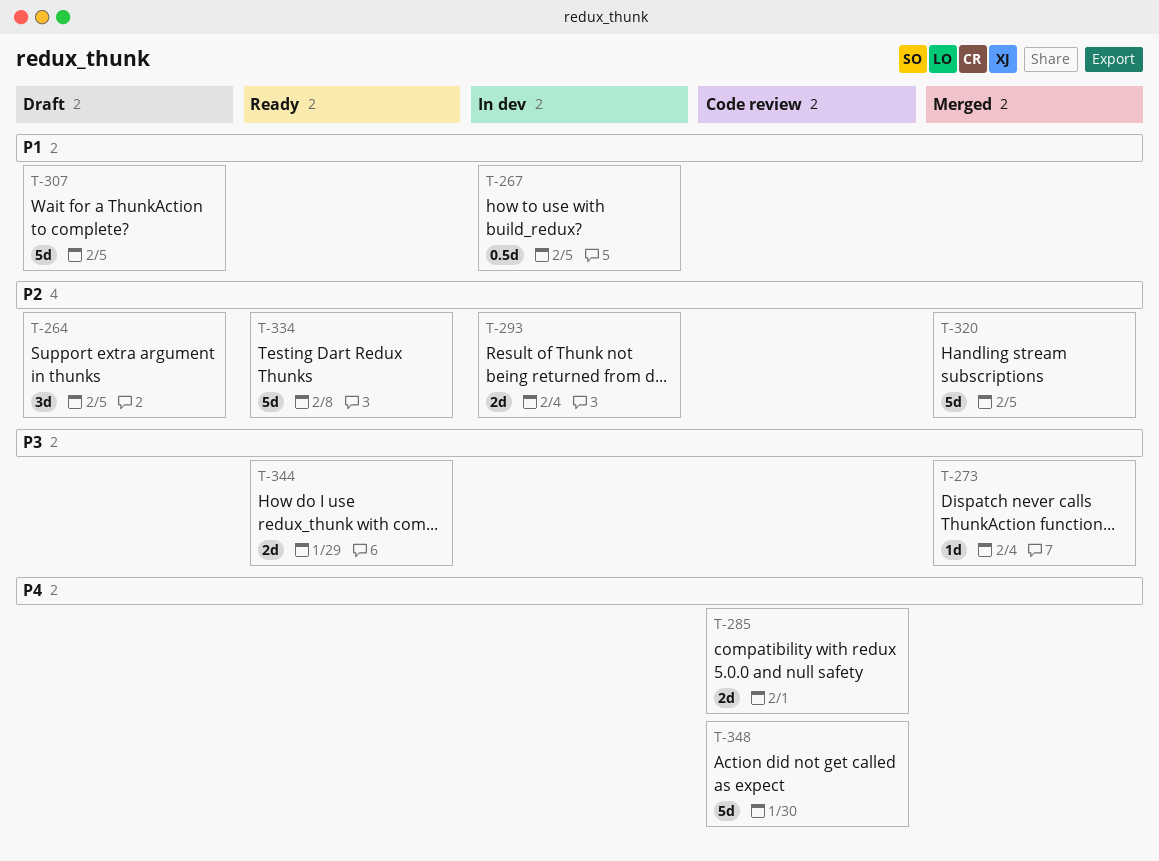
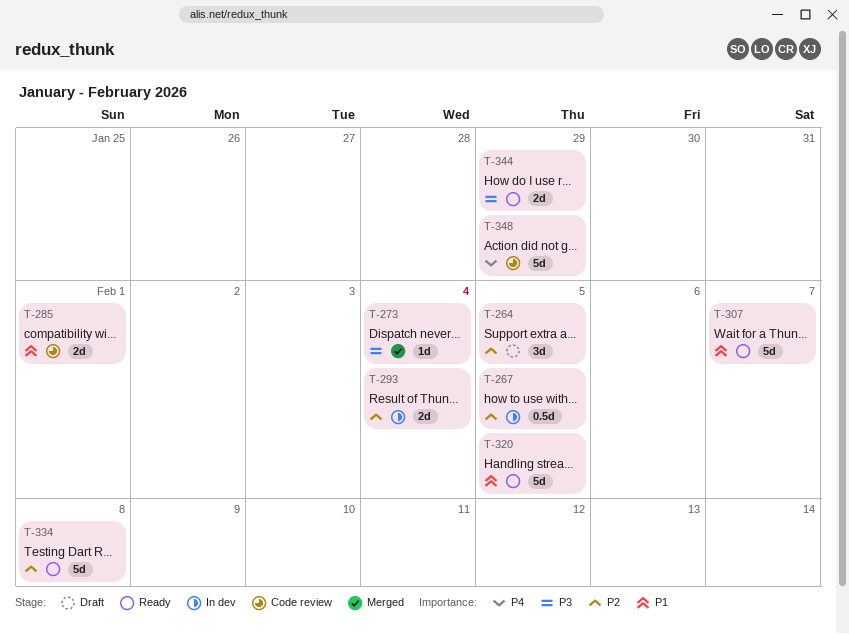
T-267, priority: P1 -> P2
T-285, priority: P4 -> P1
T-307, status: Draft -> Ready
T-307, due: Feb 5 -> Feb 7
T-320, status: Merged -> Ready
T-320, priority: P2 -> P1
T-348, due: Jan 30 -> Jan 29

